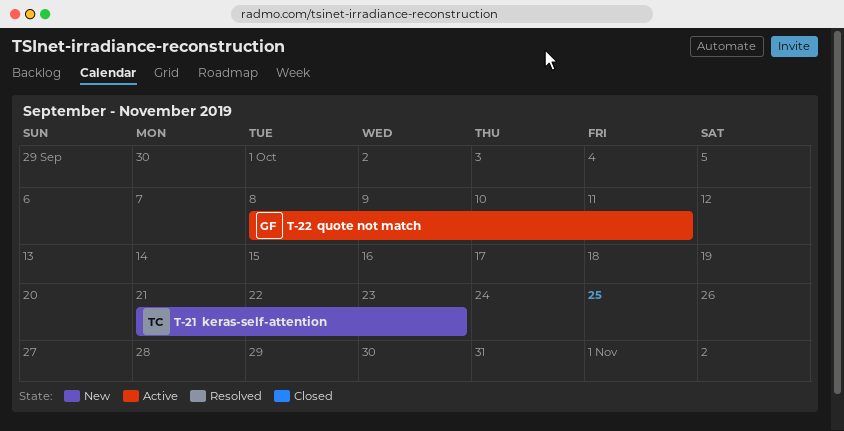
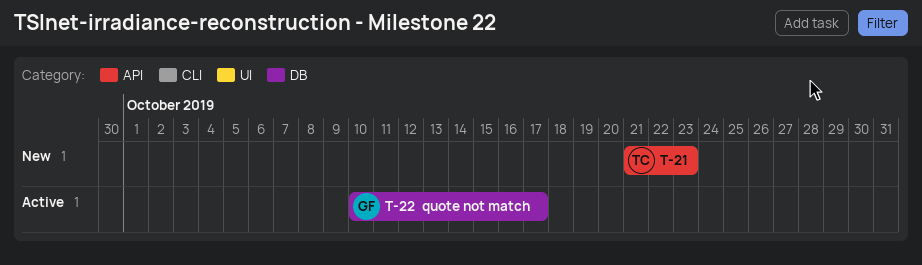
T-22, start: Oct 8 -> Oct 10
T-22, due: Oct 11 -> Oct 17

